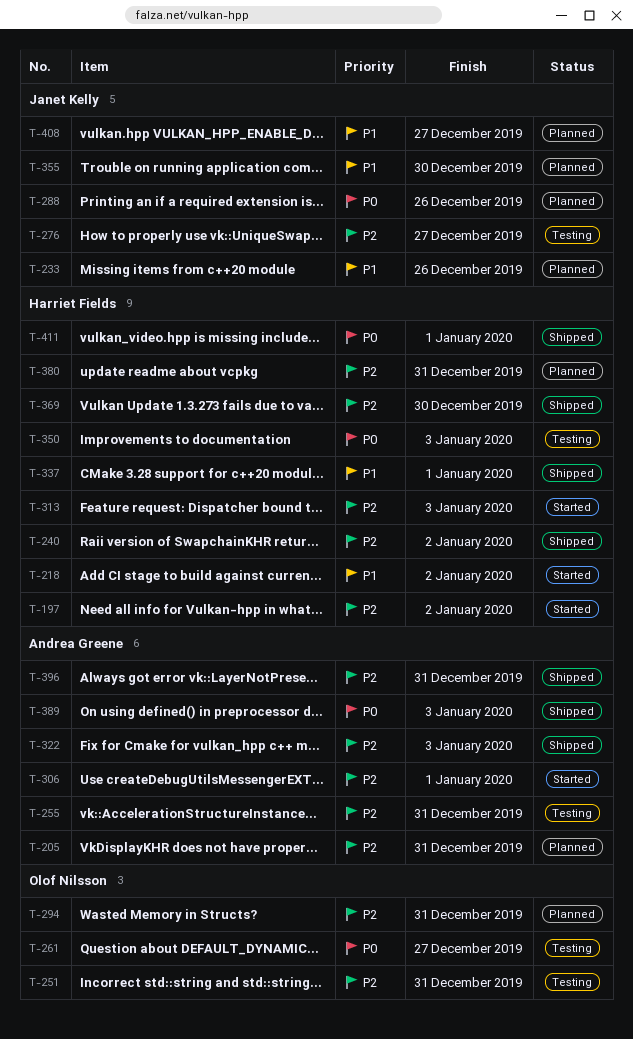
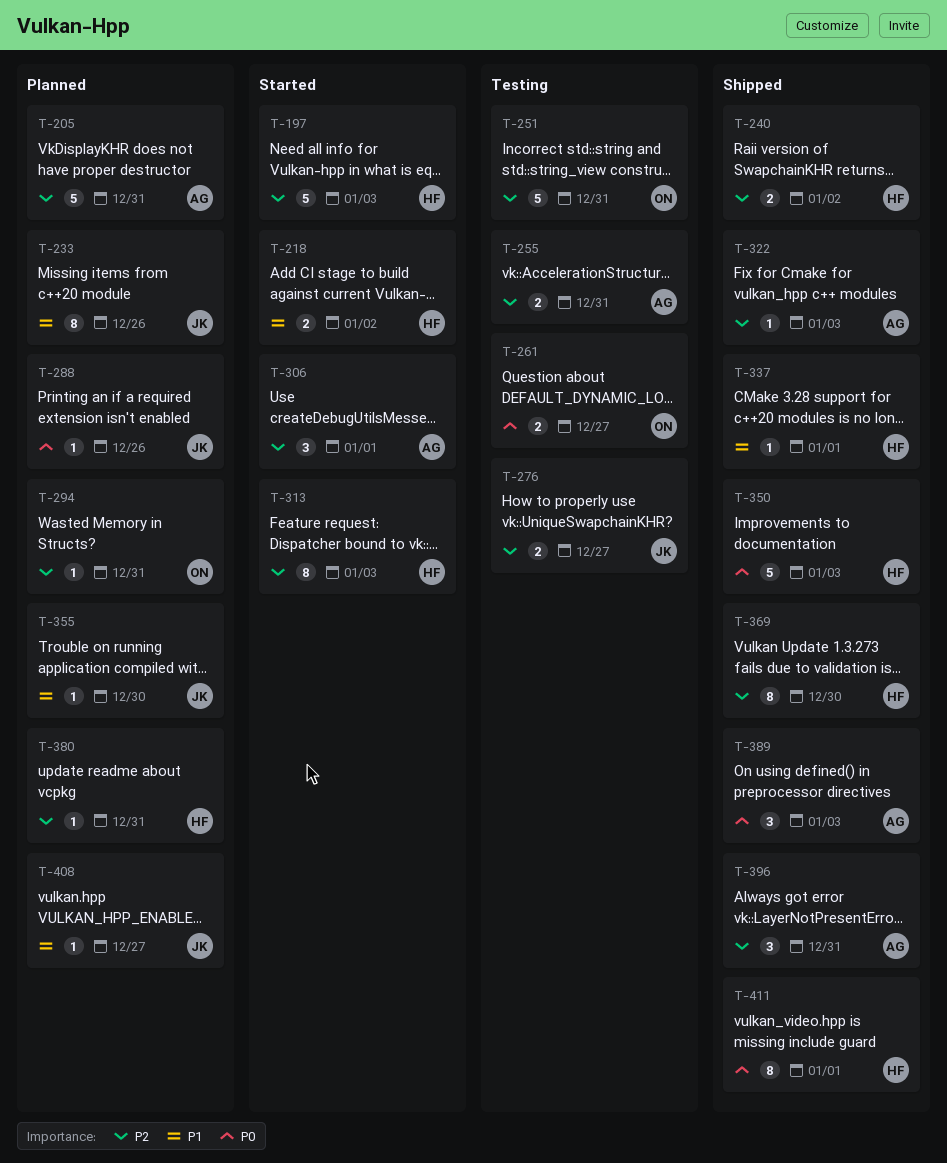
T-197, due: Jan 2 -> Jan 3
T-350, status: Testing -> Shipped

